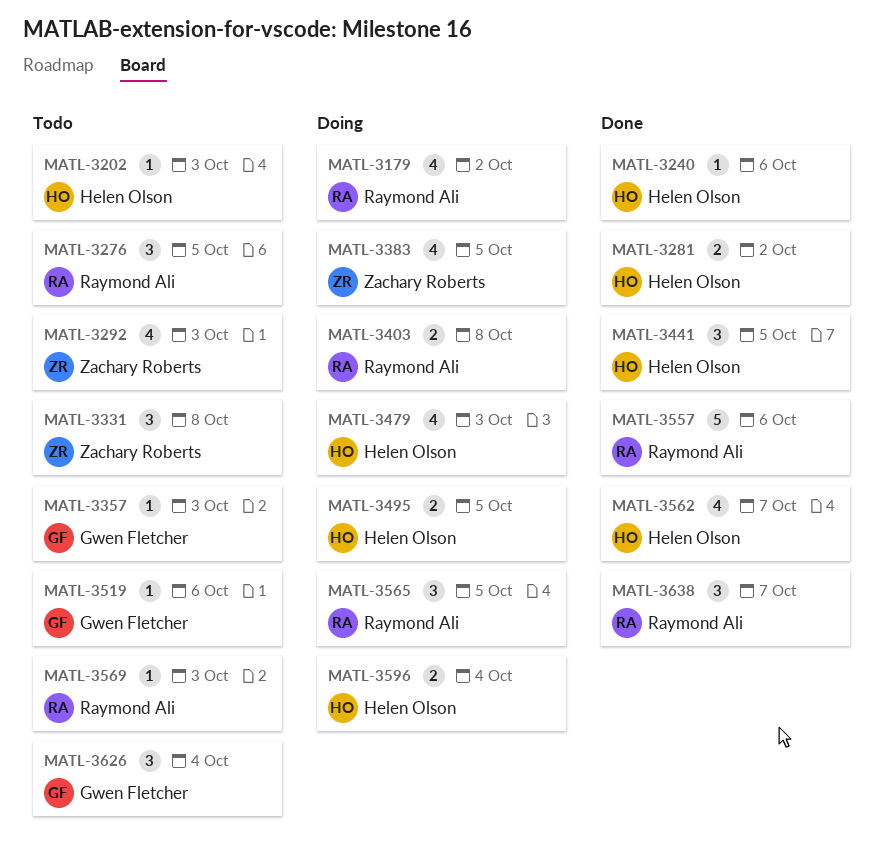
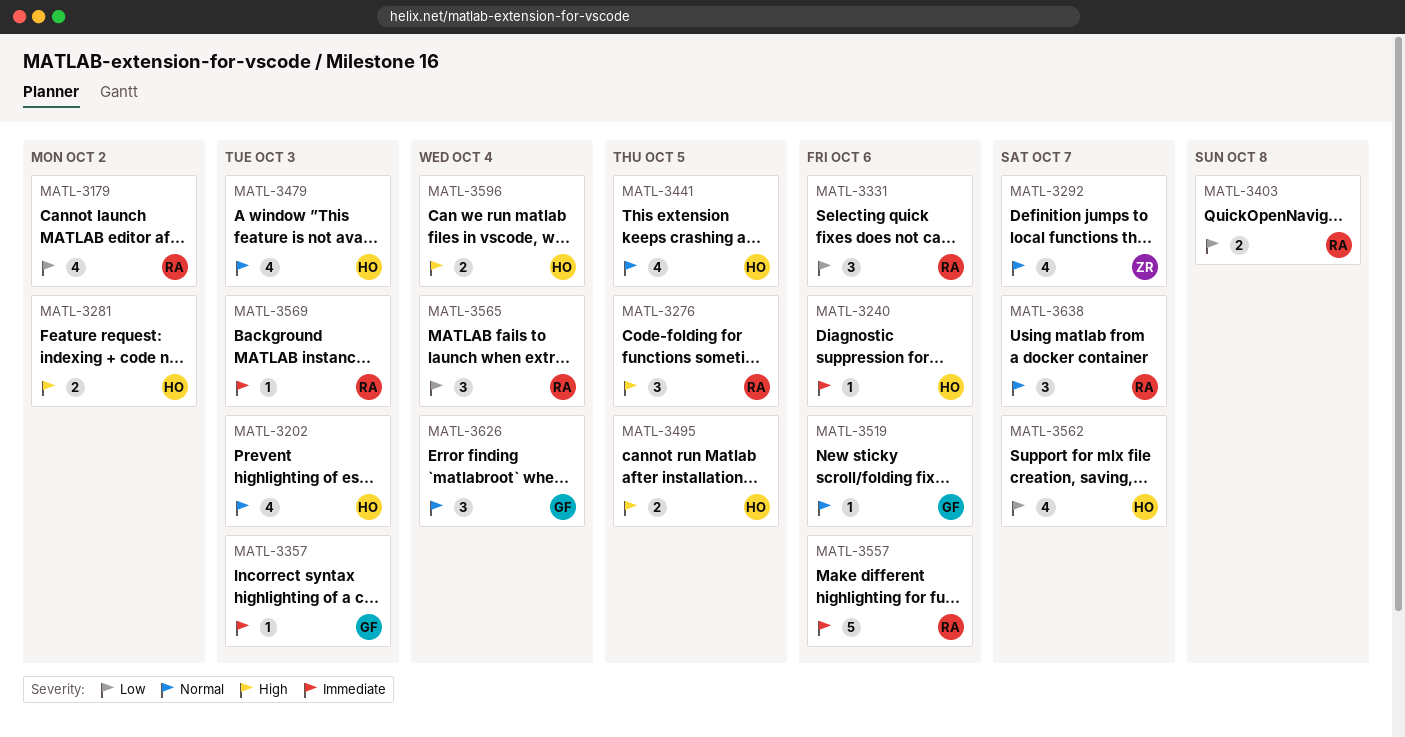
MATL-3202, estimate: 1 -> 4
MATL-3292, due: Oct 3 -> Oct 7
MATL-3331, owner: Zachary Roberts -> Raymond Ali
MATL-3331, due: Oct 8 -> Oct 6
MATL-3383: present -> none
MATL-3441, estimate: 3 -> 4
MATL-3565, due: Oct 5 -> Oct 4

